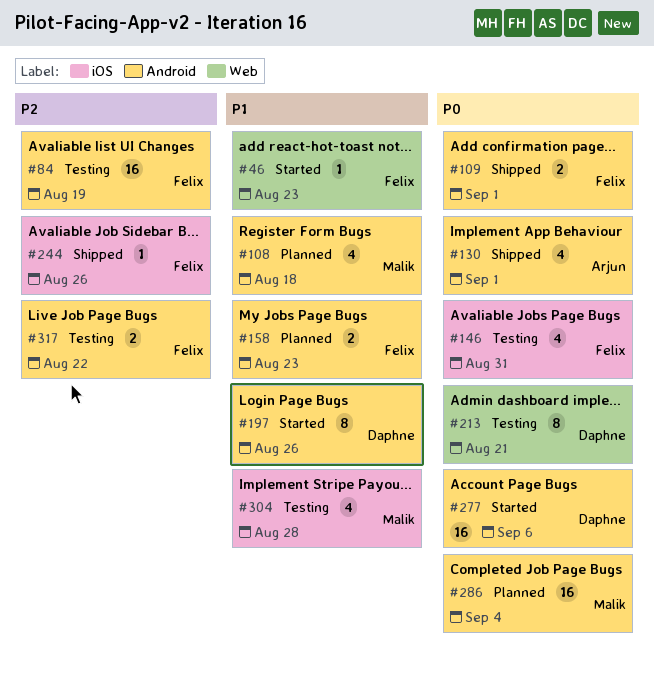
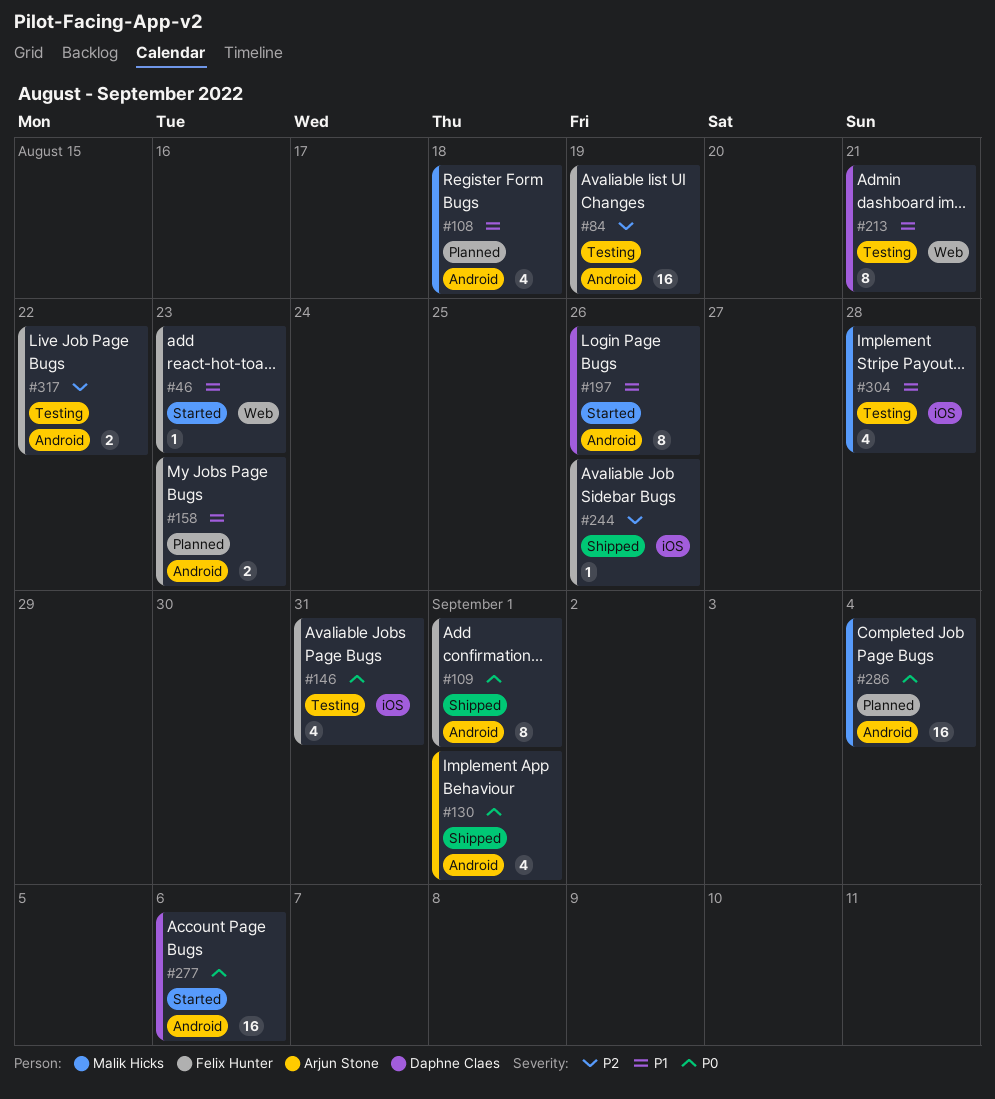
#109, estimate: 2 -> 8
#213, priority: P0 -> P1

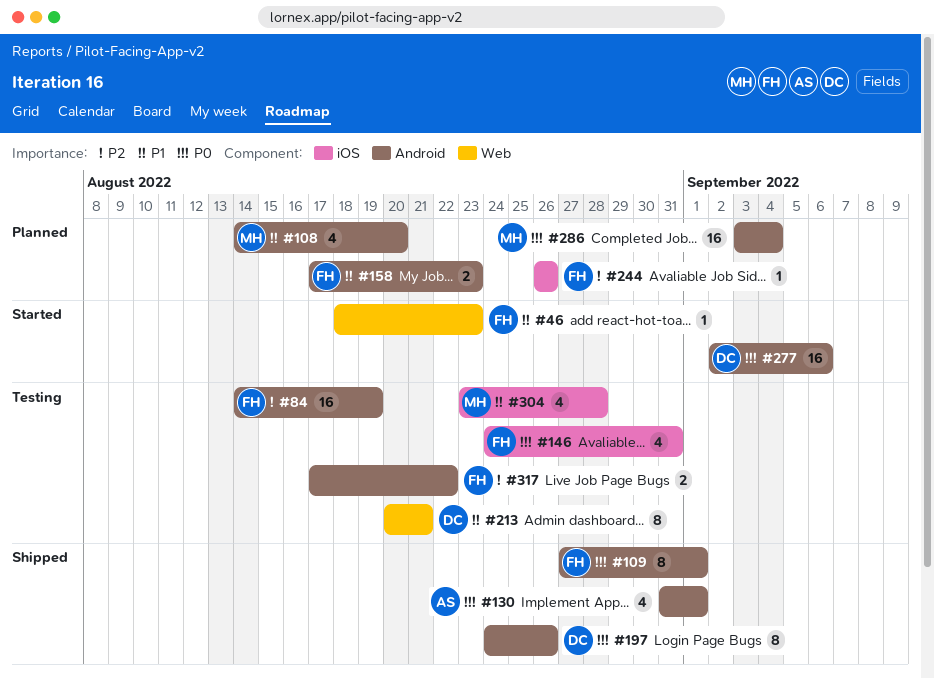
#108, due: Aug 18 -> Aug 20
#197, status: Started -> Shipped
#197, priority: P1 -> P0
#244, status: Shipped -> Planned

